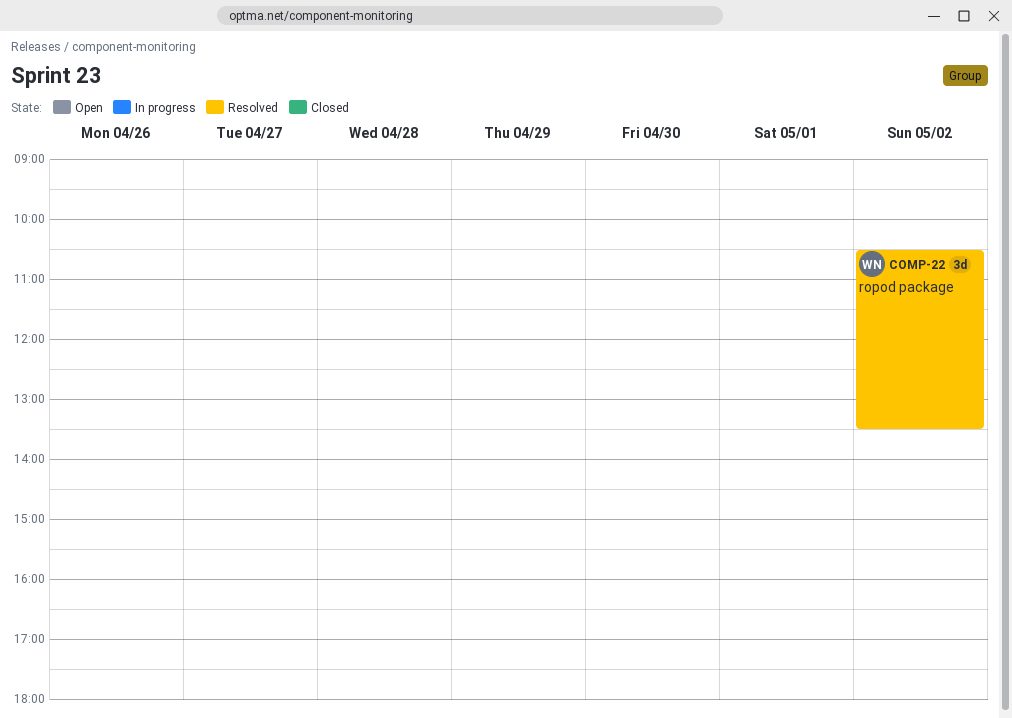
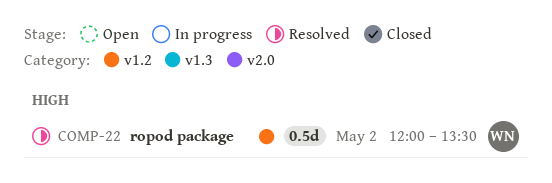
COMP-22, estimate: 3d -> 0.5d
COMP-22, begins: 10:30 -> 12:00

